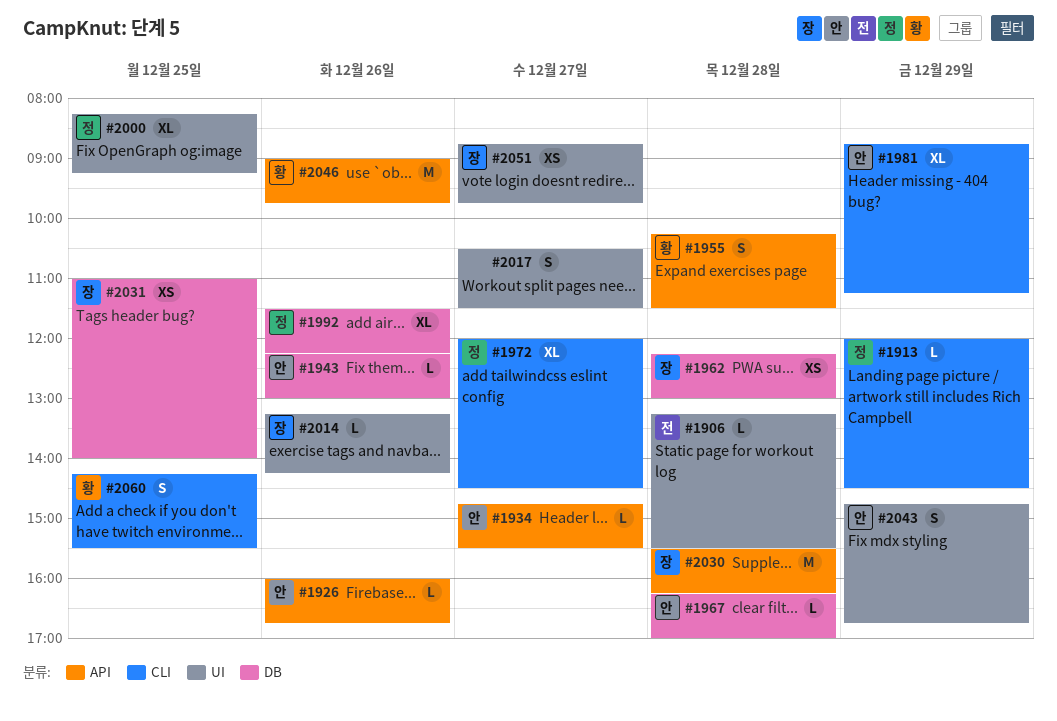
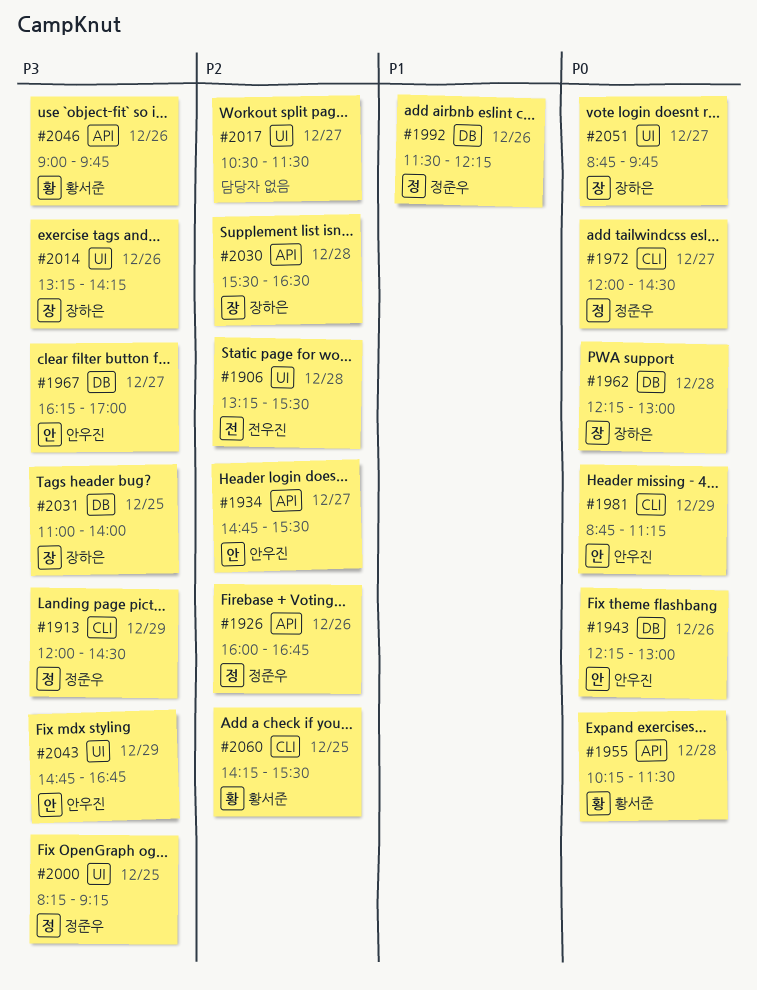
#1926, owner: 안우진 -> 정준우
#1967, day: Dec 28 -> Dec 27
#2030, ends: 16:15 -> 16:30

